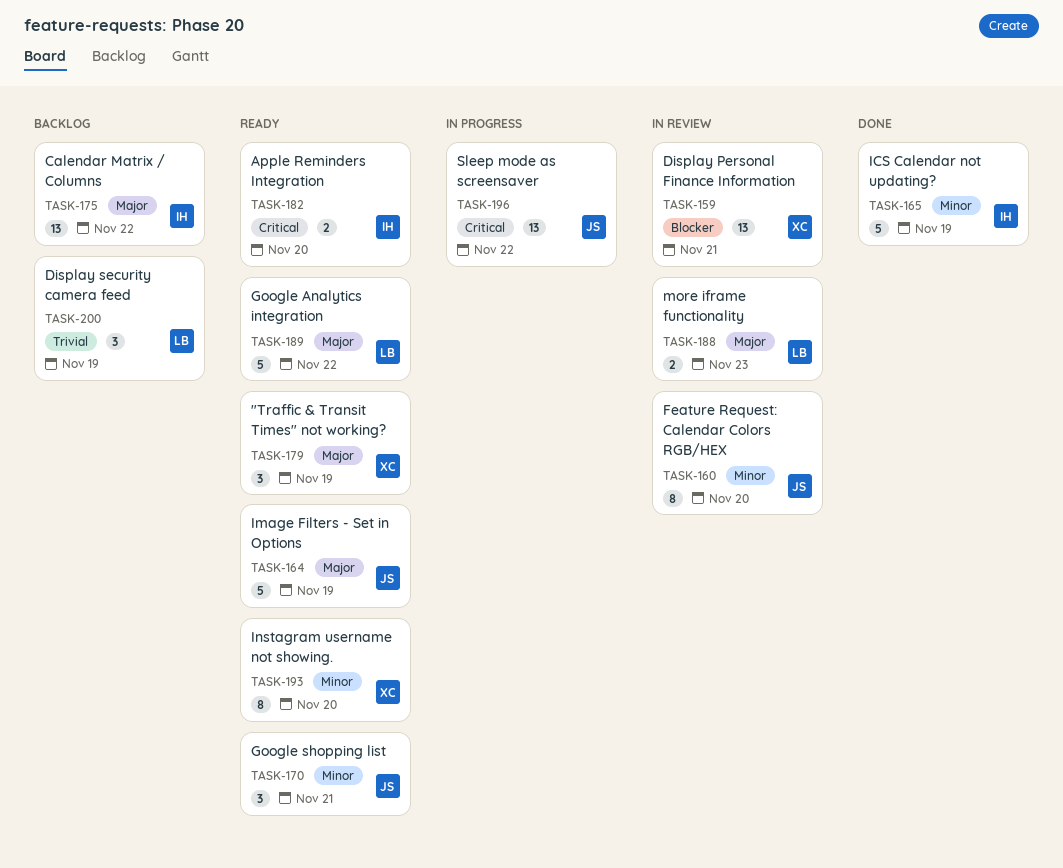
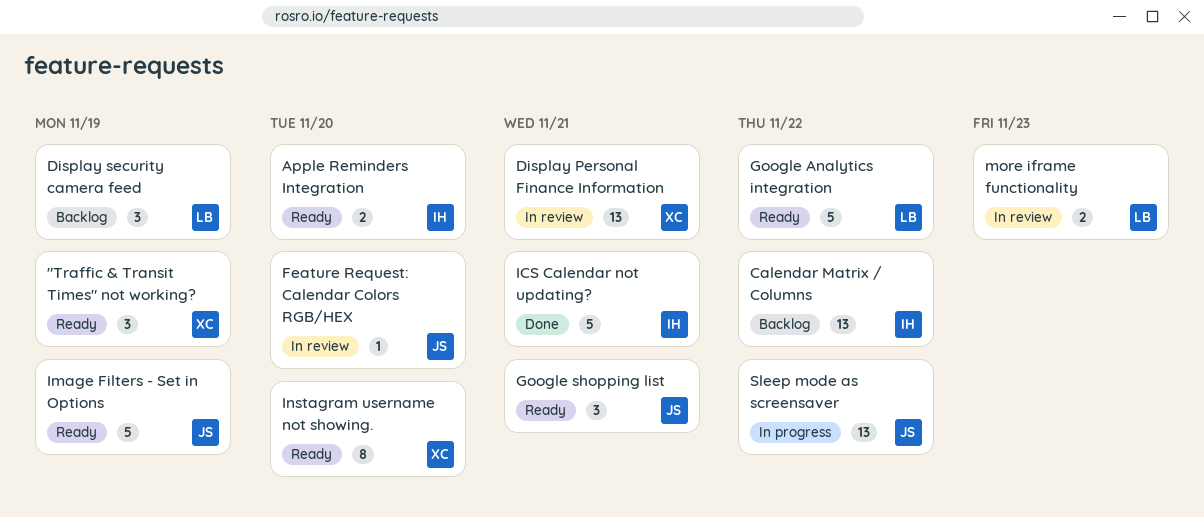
Feature Request: Calendar Colors RGB/HEX, estimate: 8 -> 1
ICS Calendar not updating?, due: Nov 19 -> Nov 21

